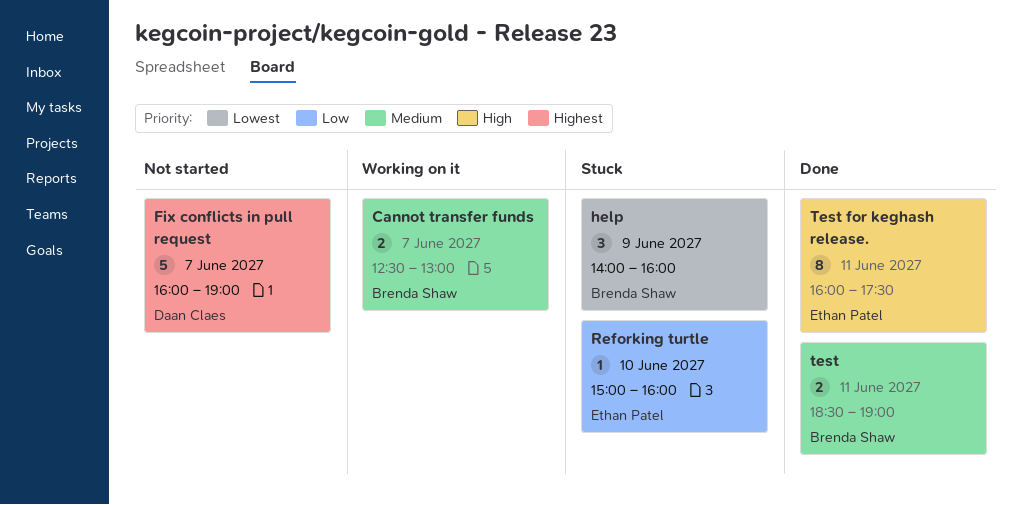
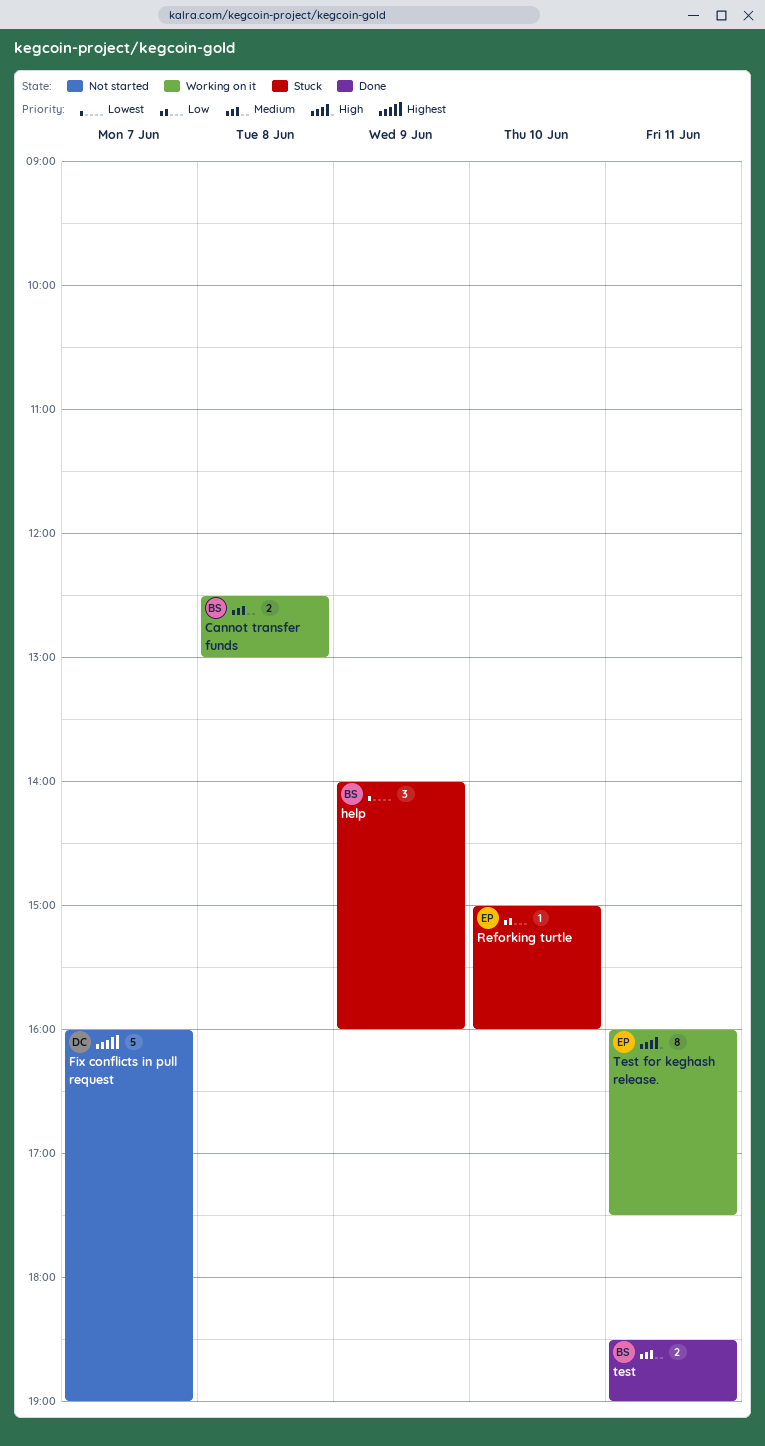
Cannot transfer funds, day: Jun 7 -> Jun 8
Test for keghash release., status: Done -> Working on it

